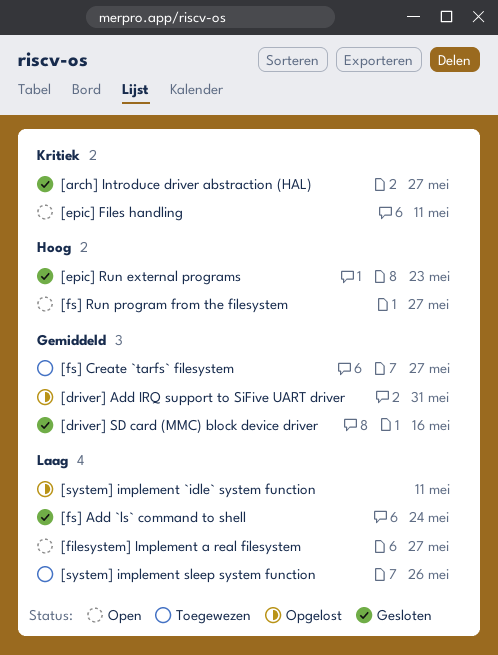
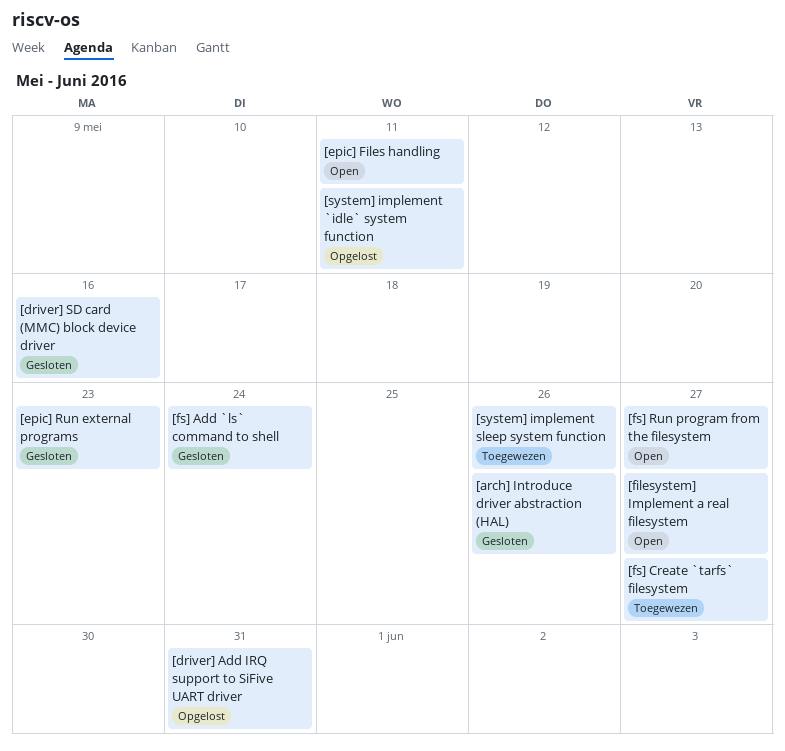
[arch] Introduce driver abstraction (HAL), due: May 27 -> May 26

